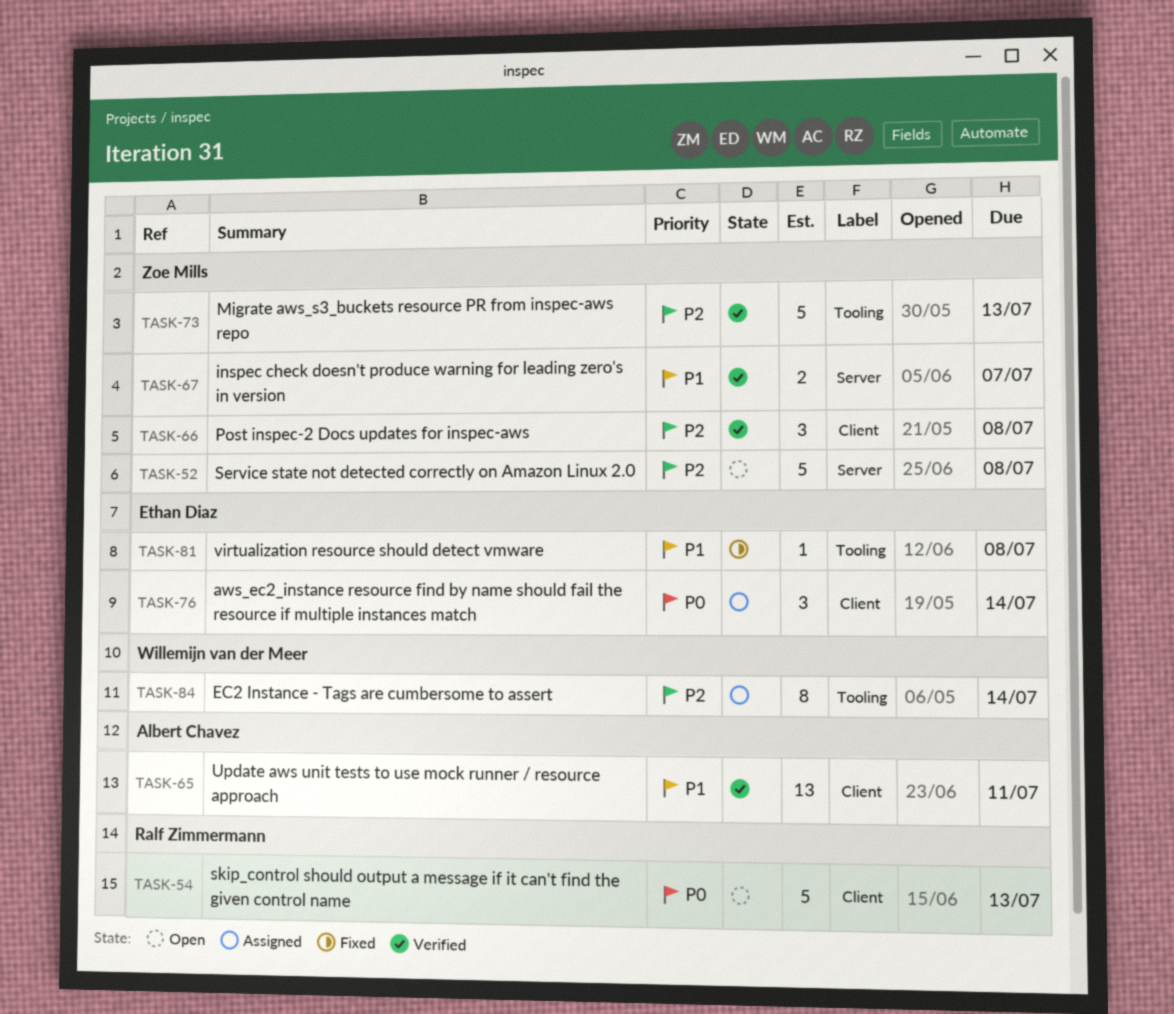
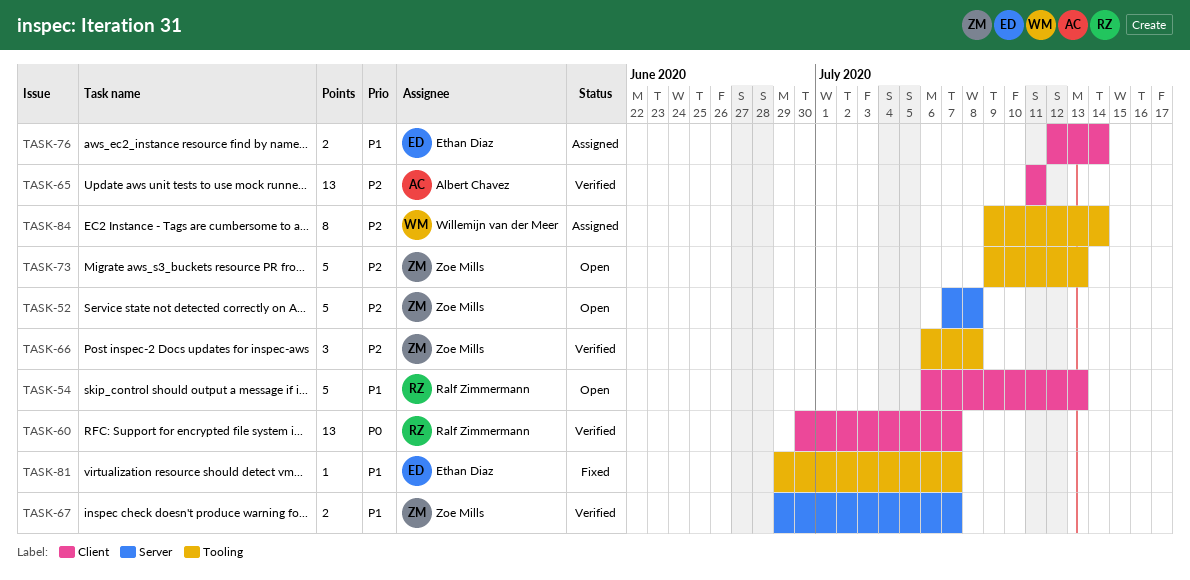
TASK-54, priority: P0 -> P1
TASK-60: none -> present
TASK-65, priority: P1 -> P2
TASK-66, label: Client -> Tooling
TASK-73, status: Verified -> Open
TASK-76, priority: P0 -> P1
TASK-76, estimate: 3 -> 2
TASK-81, due: Jul 8 -> Jul 7

